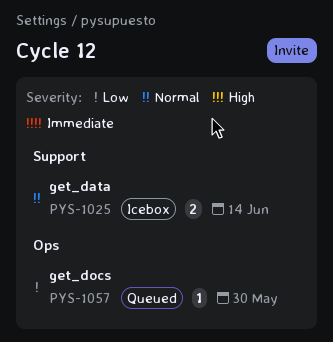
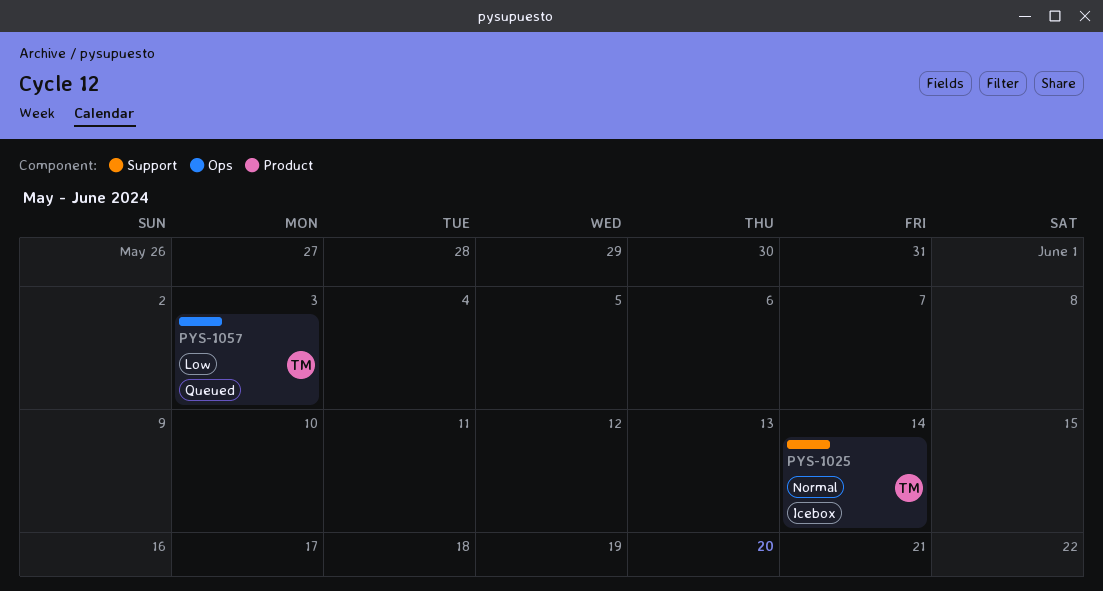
PYS-1057, due: May 30 -> Jun 3

